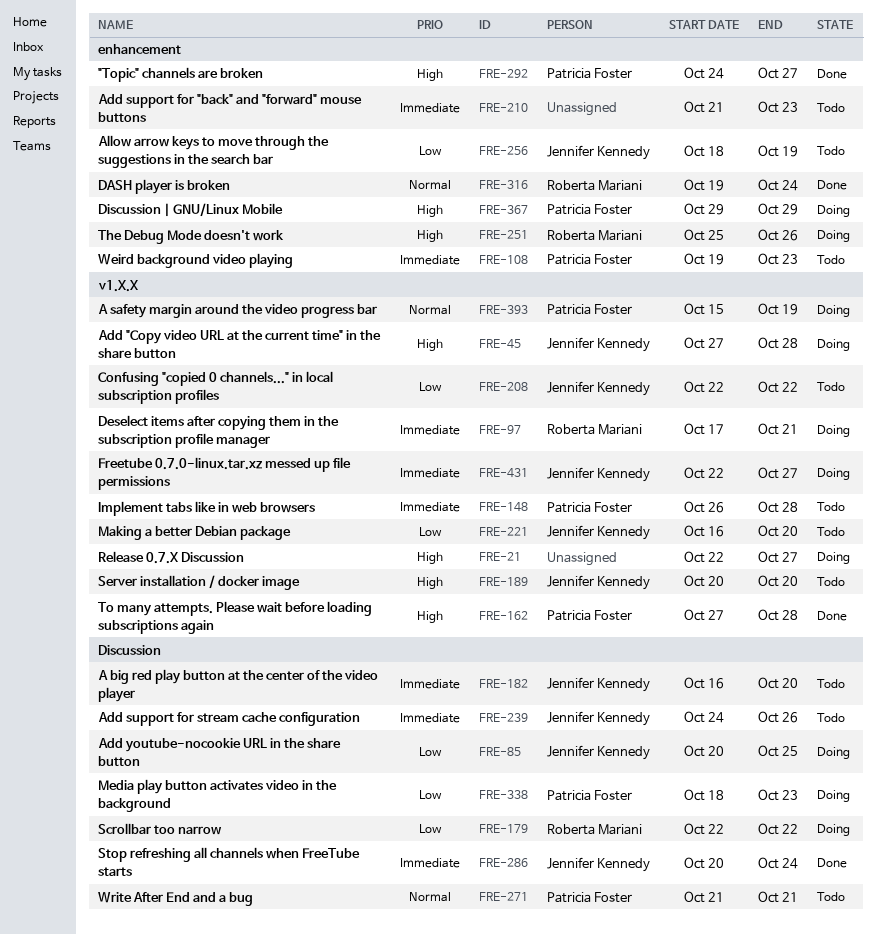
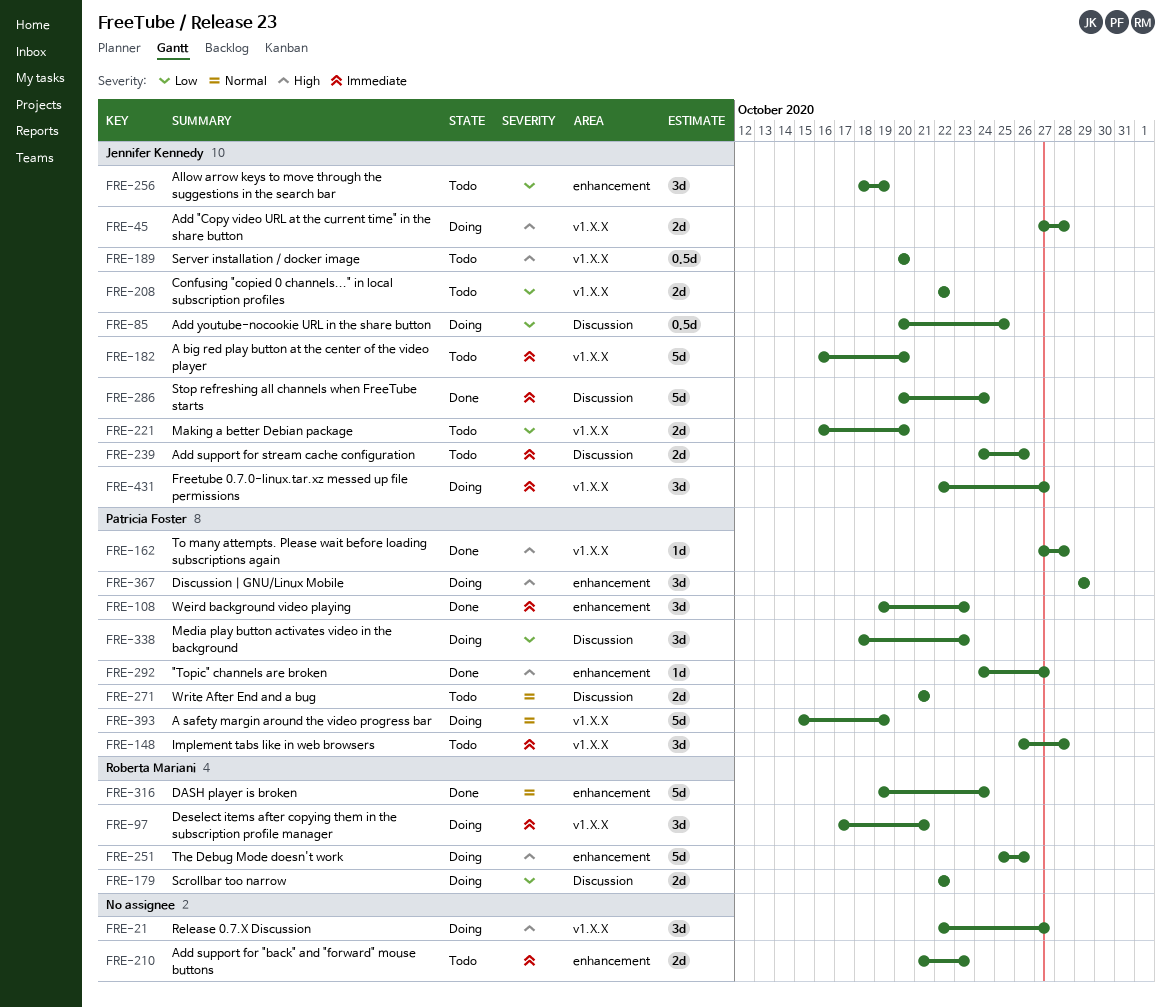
FRE-108, status: Todo -> Done
FRE-182, label: Discussion -> v1.X.X

